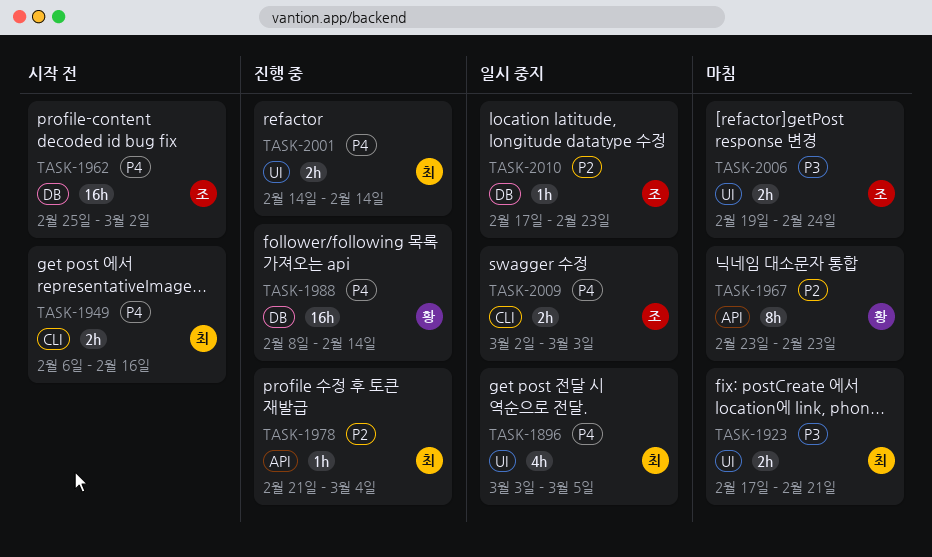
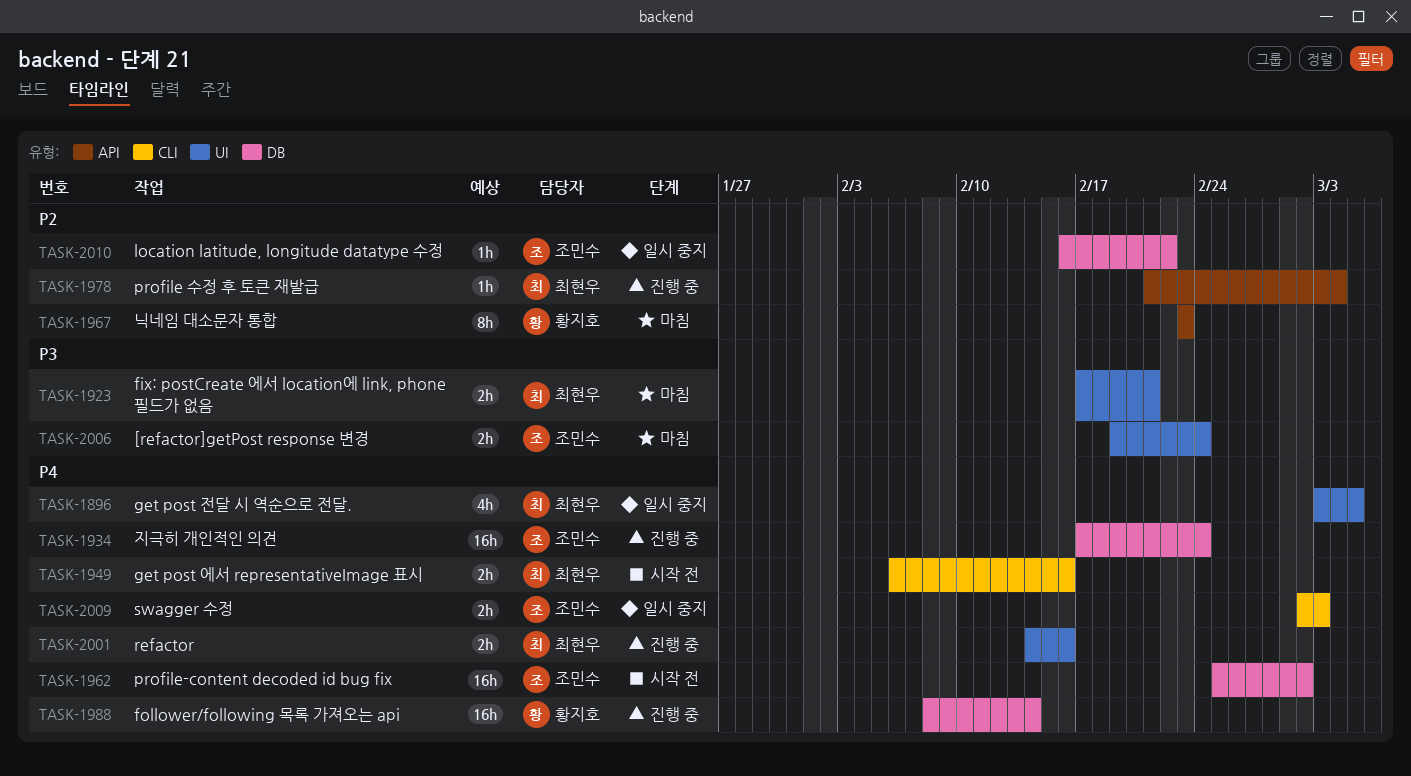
TASK-1934: none -> present
TASK-2001, due: Feb 14 -> Feb 16
TASK-2010, start: Feb 17 -> Feb 16
TASK-2010, due: Feb 23 -> Feb 22

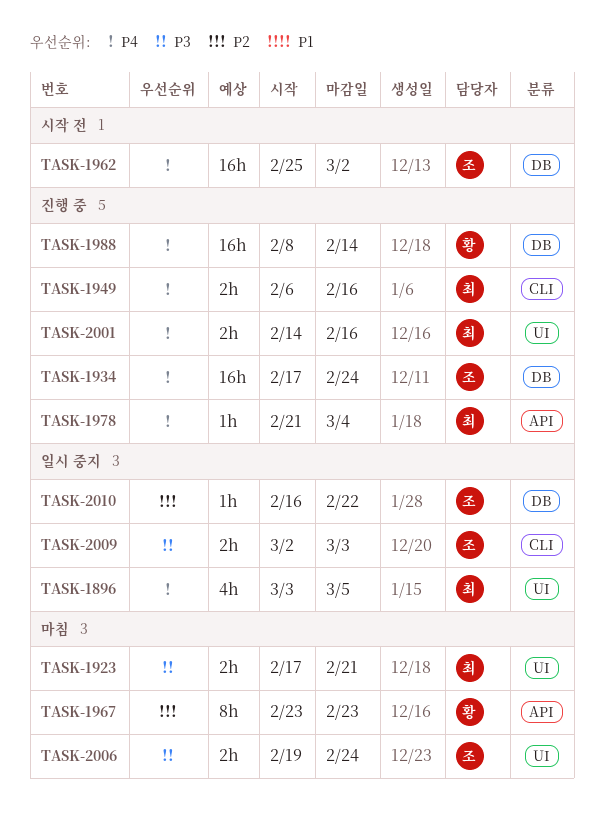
TASK-1949, status: 시작 전 -> 진행 중
TASK-1978, priority: P2 -> P4
TASK-2009, priority: P4 -> P3

